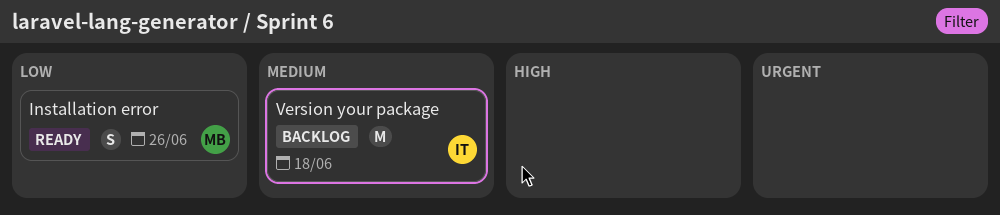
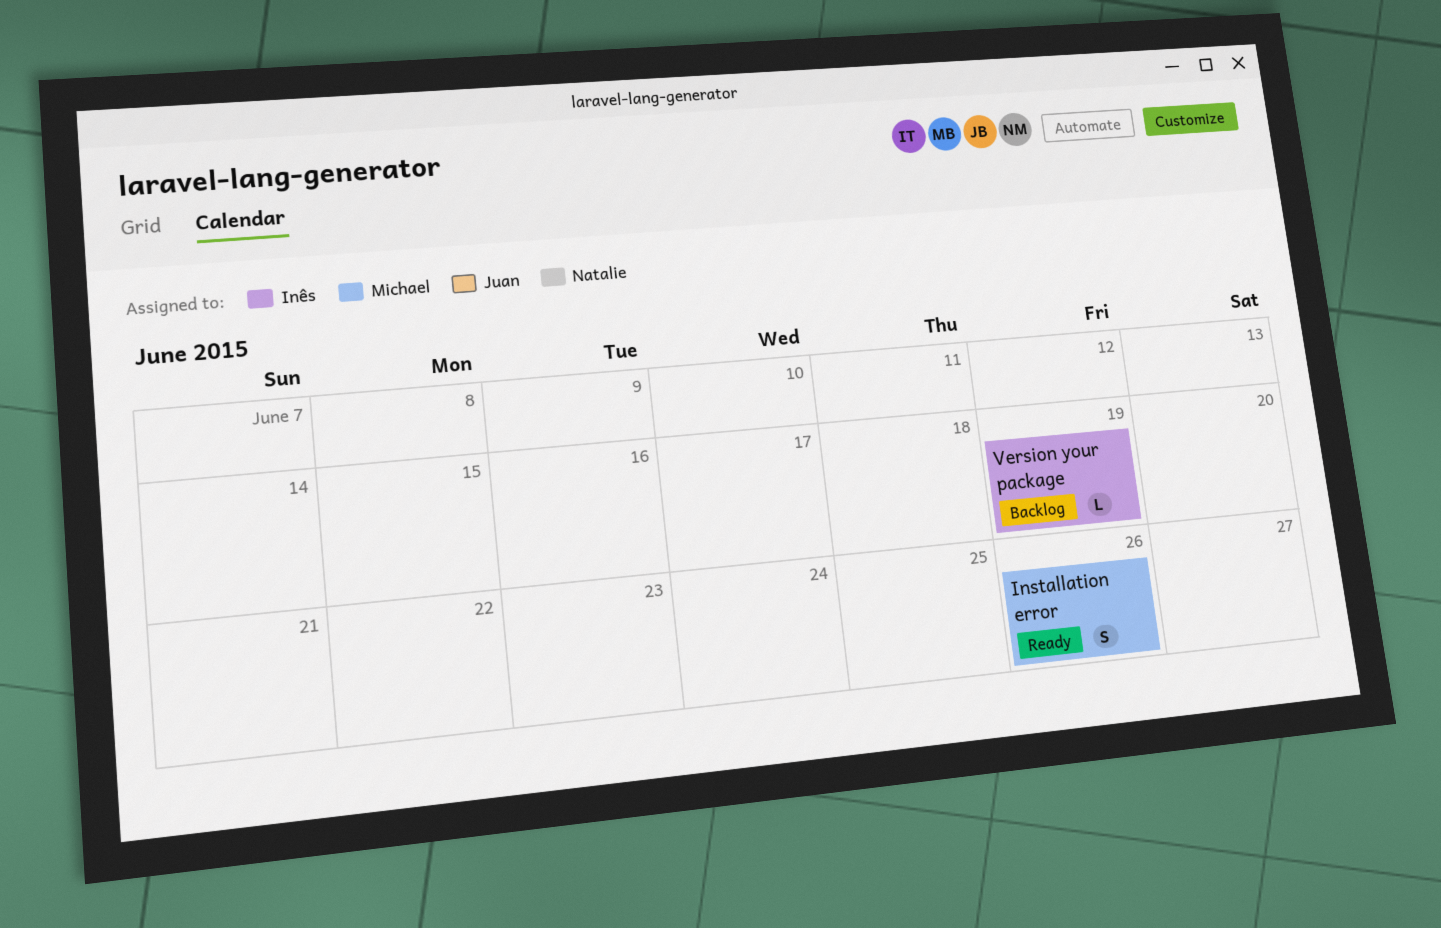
Version your package, estimate: M -> L
Version your package, due: Jun 18 -> Jun 19

